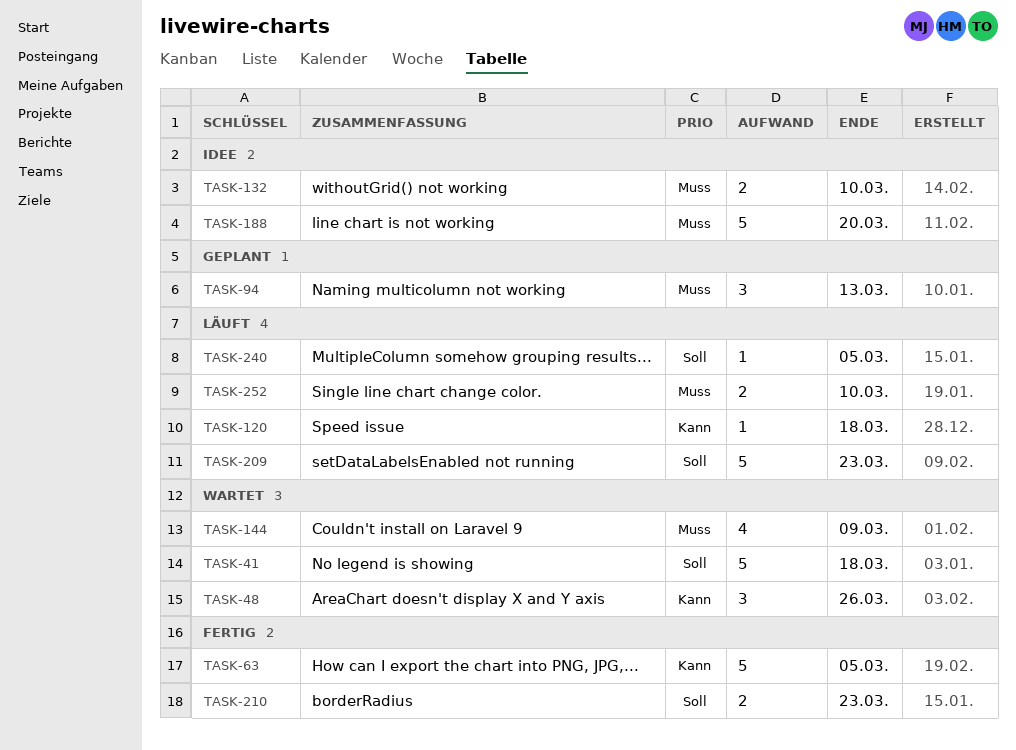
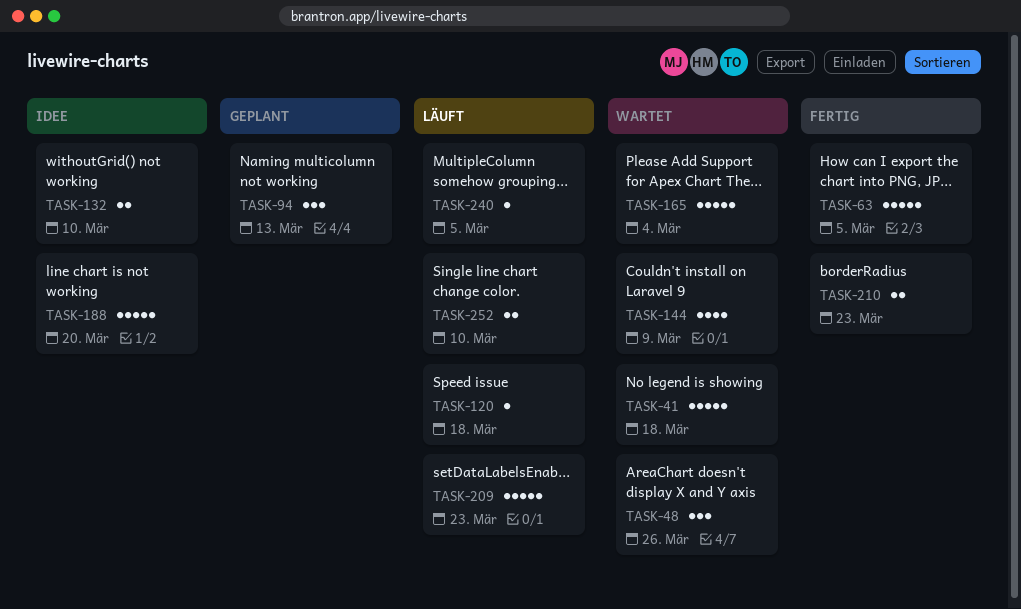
TASK-165: none -> present

